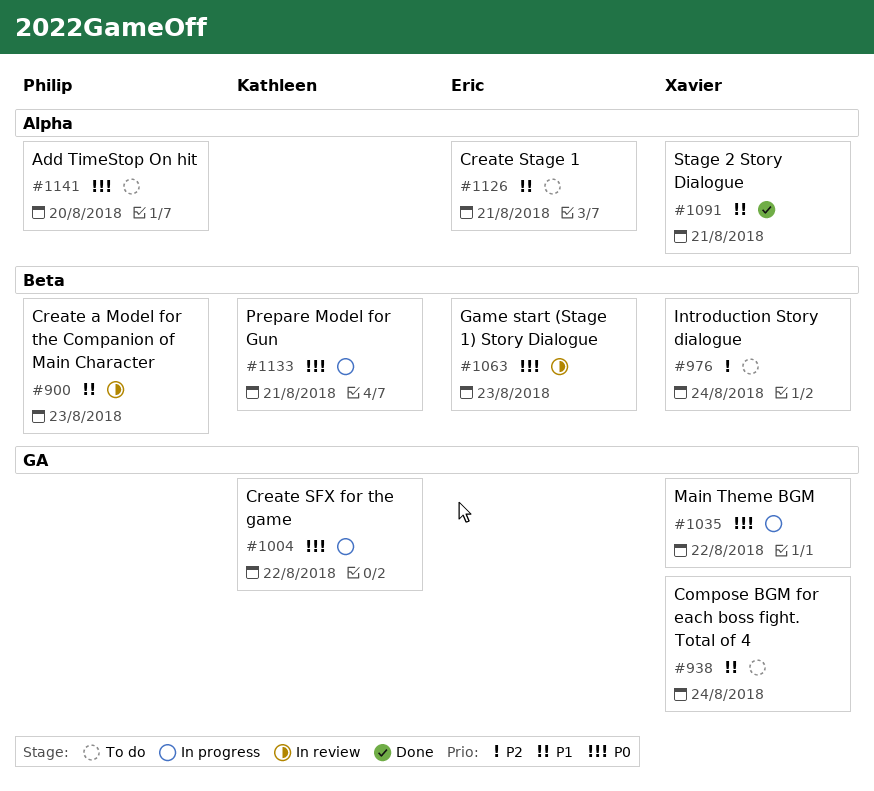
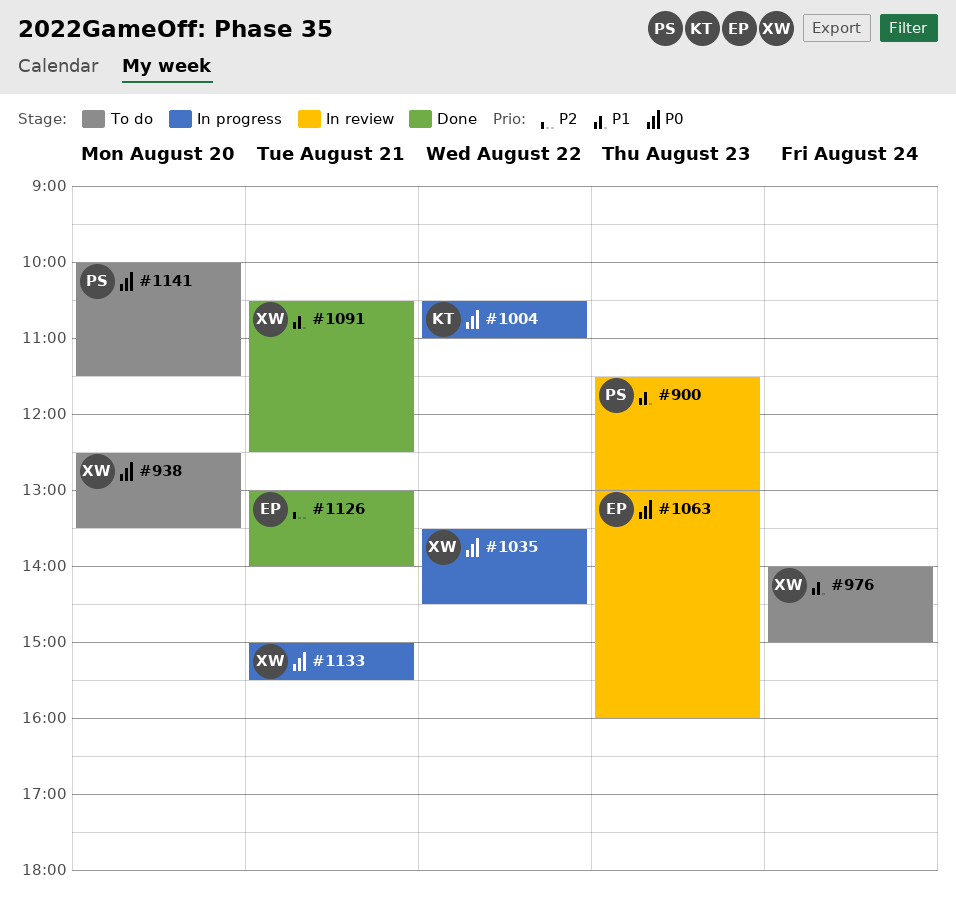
#938, priority: P1 -> P0
#938, day: Aug 24 -> Aug 20
#976, priority: P2 -> P1
#1126, status: To do -> Done
#1126, priority: P1 -> P2
#1133, owner: Kathleen -> Xavier

